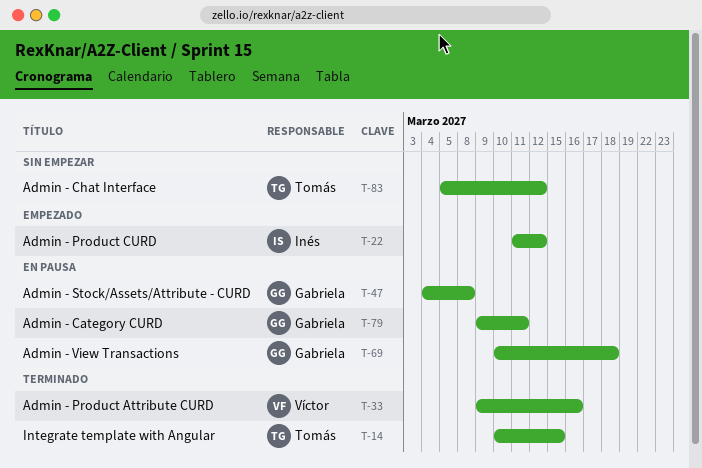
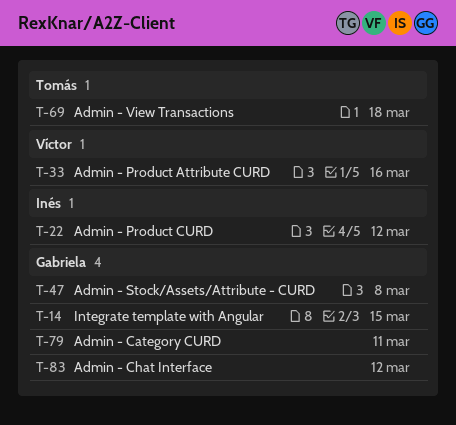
T-14, owner: Tomás -> Gabriela
T-69, owner: Gabriela -> Tomás
T-83, owner: Tomás -> Gabriela

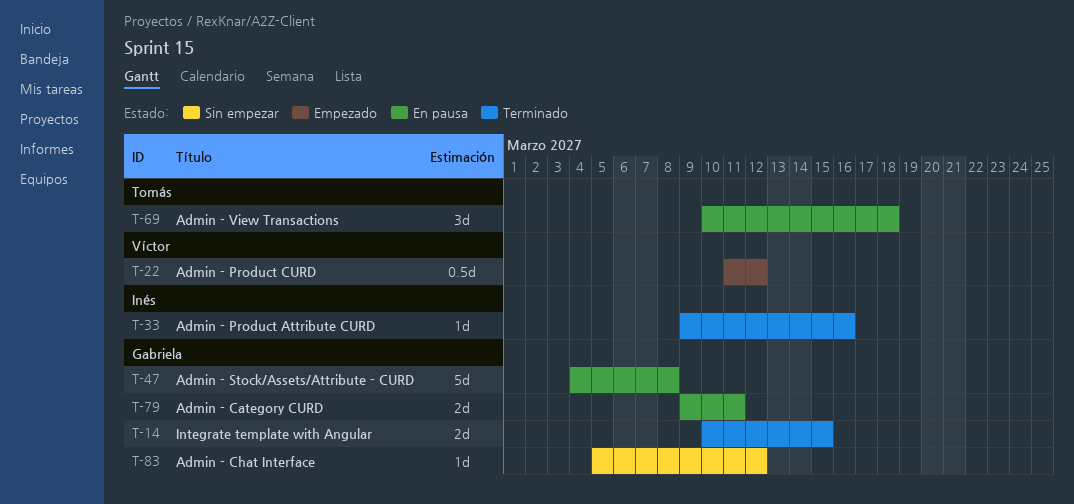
T-22, owner: Inés -> Víctor
T-33, owner: Víctor -> Inés

